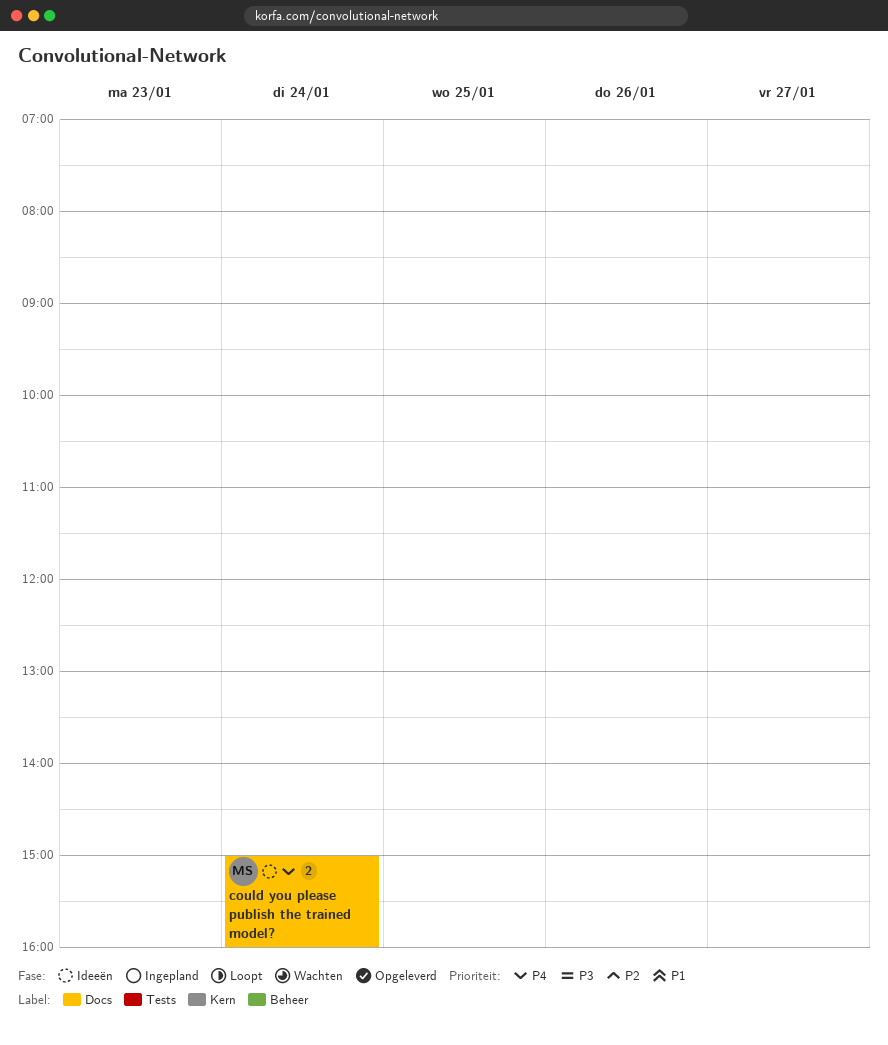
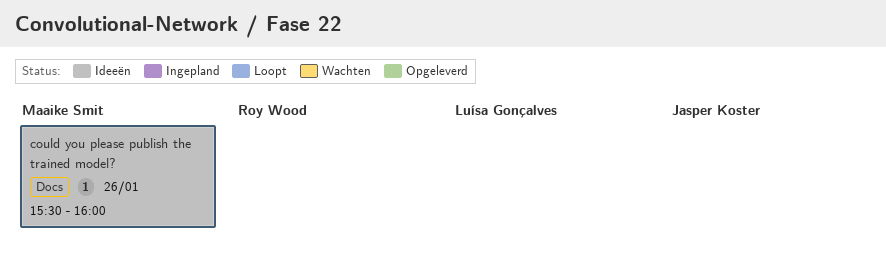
could you please publish the trained model?, estimate: 2 -> 1
could you please publish the trained model?, day: Jan 24 -> Jan 26
could you please publish the trained model?, begins: 15:00 -> 15:30

